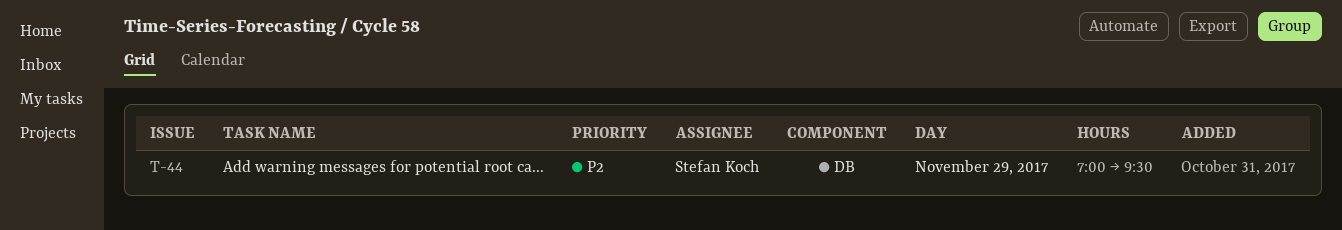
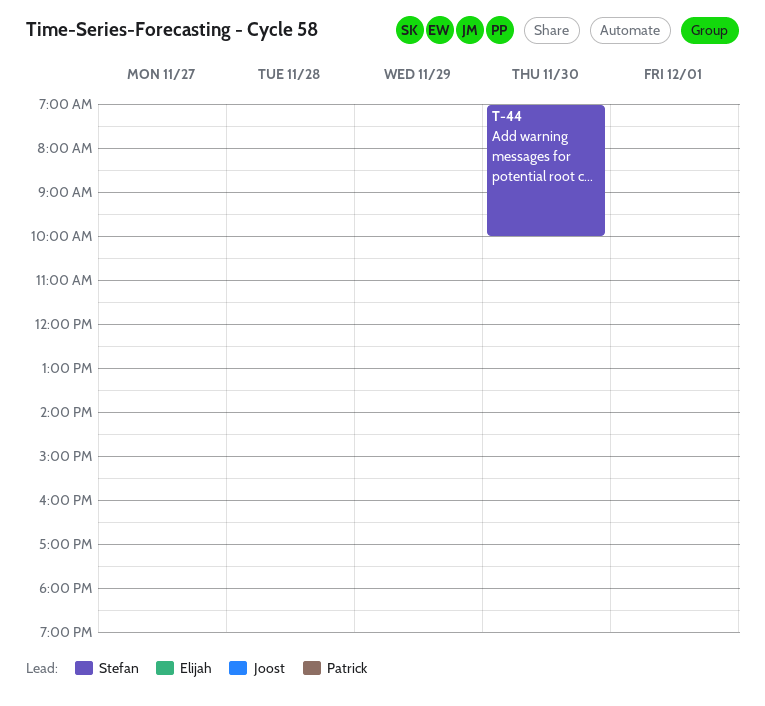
T-44, day: Nov 29 -> Nov 30
T-44, ends: 09:30 -> 10:00

